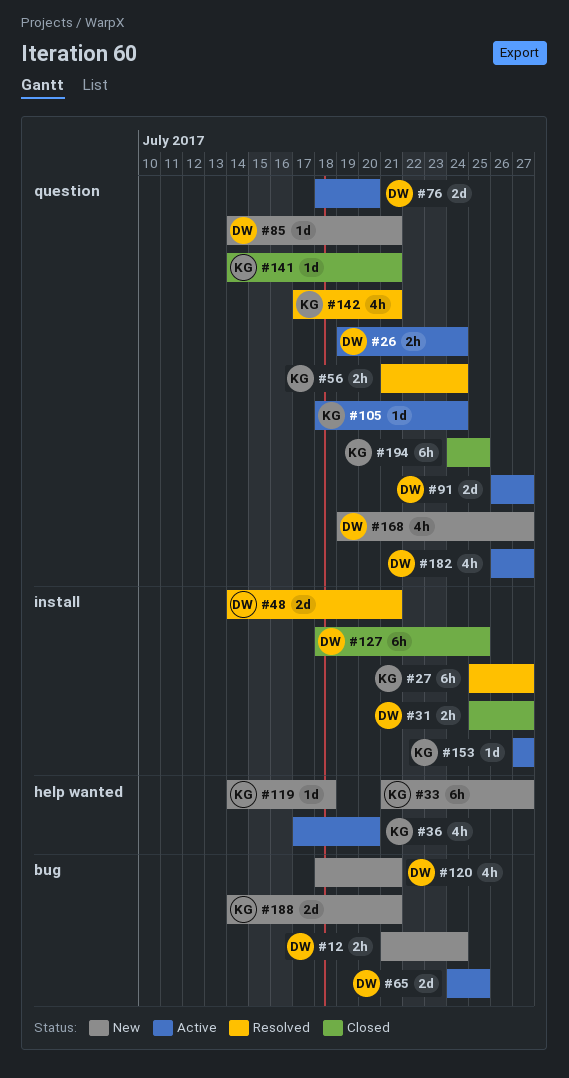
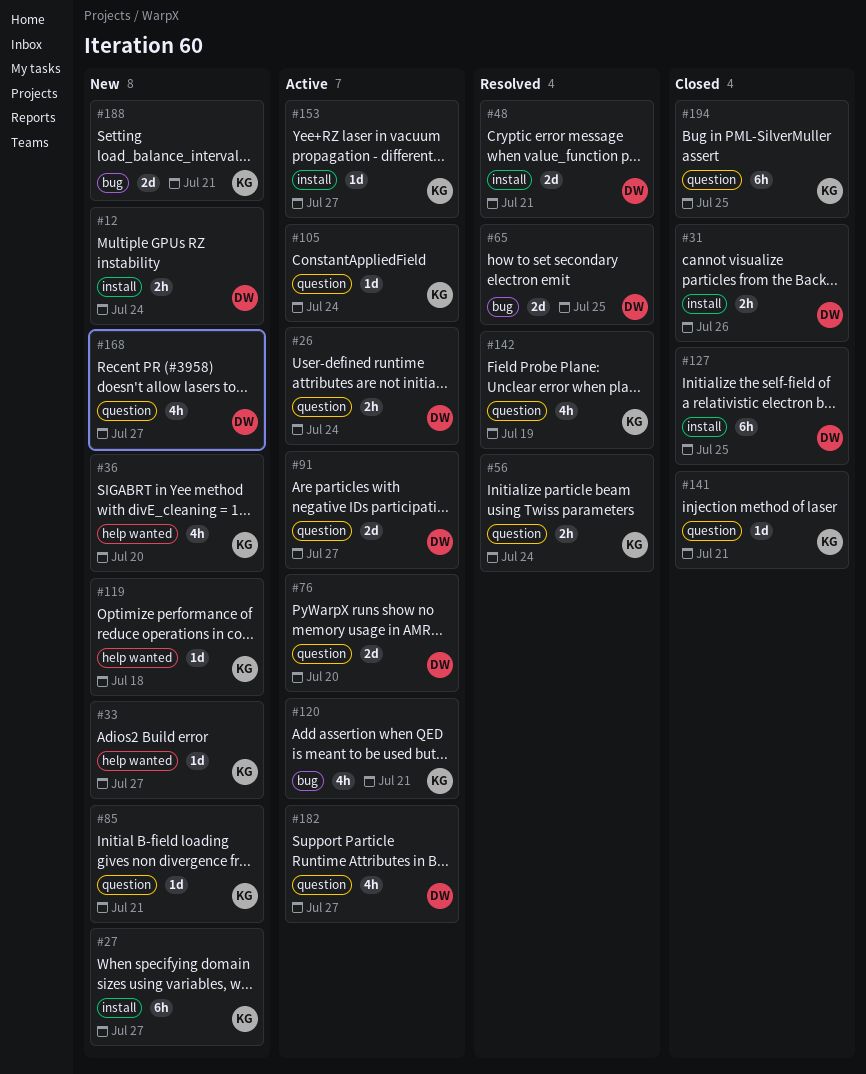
#12, label: bug -> install
#27, status: Resolved -> New
#31, due: Jul 27 -> Jul 26
#33, estimate: 6h -> 1d
#36, status: Active -> New
#65, status: Active -> Resolved
#85, owner: DW -> KG
#120, status: New -> Active
#120, owner: DW -> KG
#142, due: Jul 21 -> Jul 19

